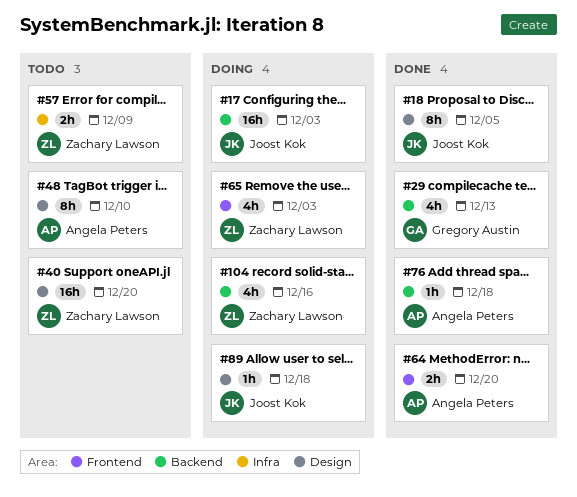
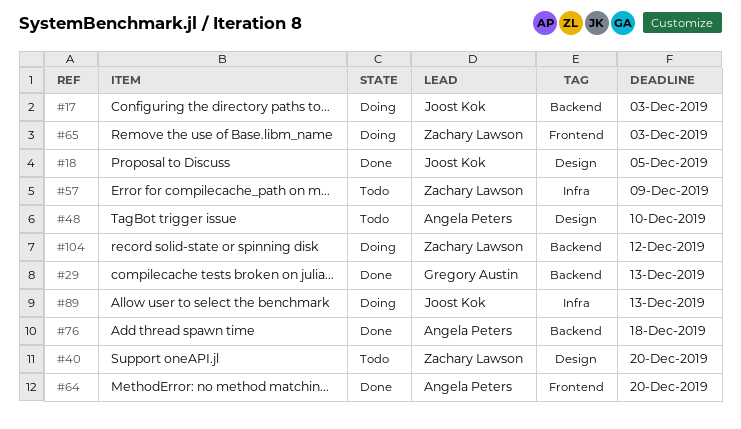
#89, label: Design -> Infra
#89, due: Dec 18 -> Dec 13
#104, due: Dec 16 -> Dec 12

